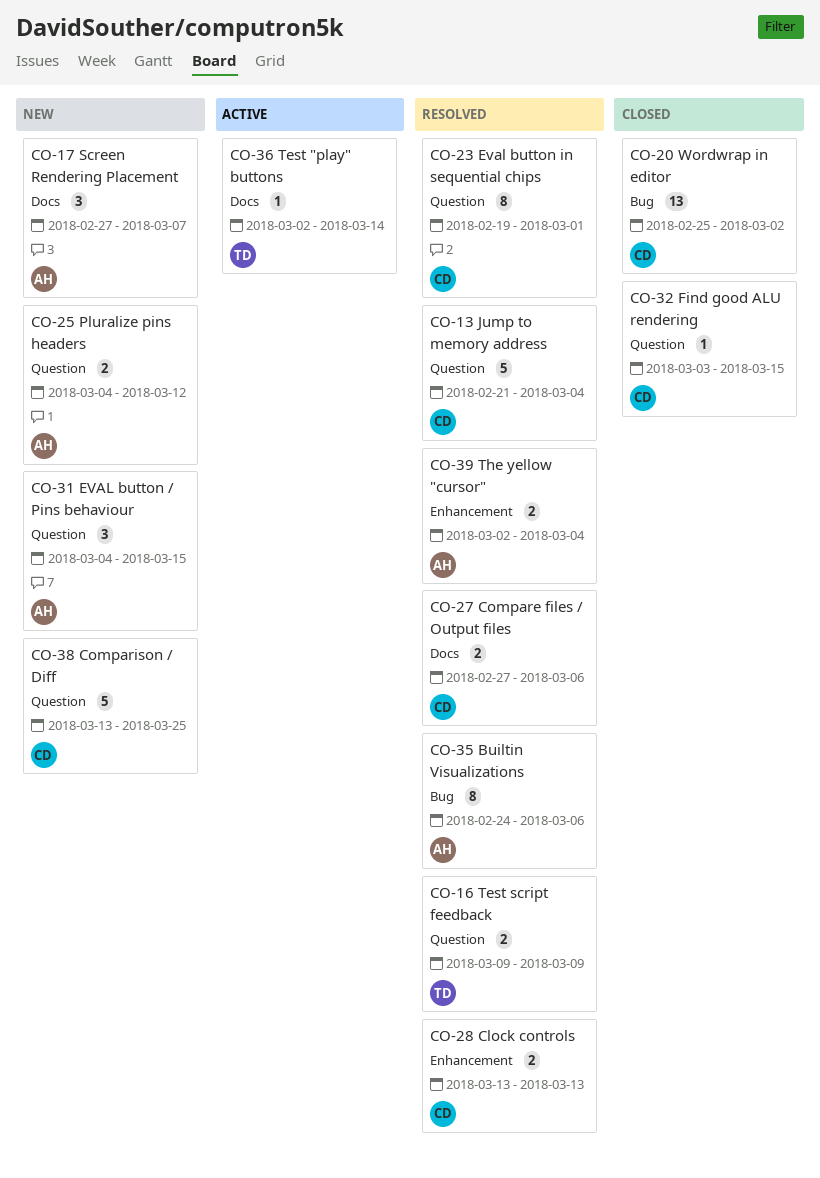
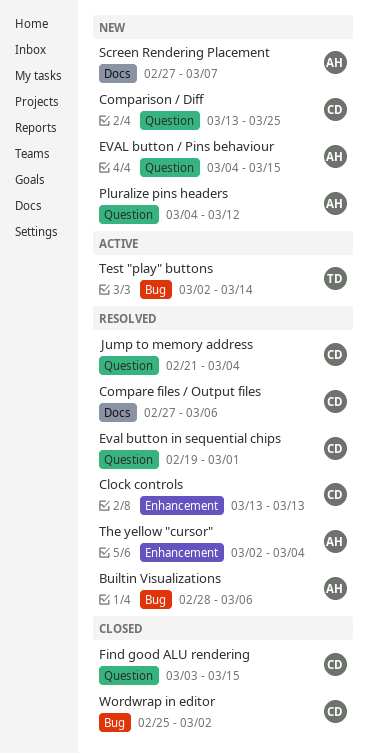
Builtin Visualizations, start: Feb 24 -> Feb 28
Test "play" buttons, label: Docs -> Bug
Test script feedback: present -> none

